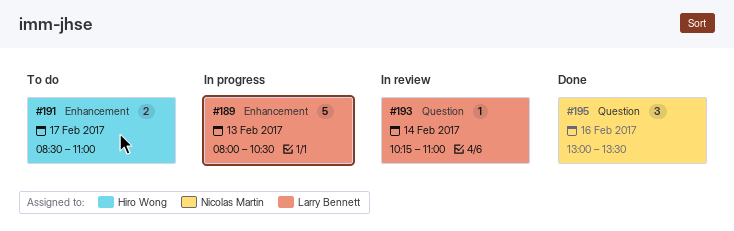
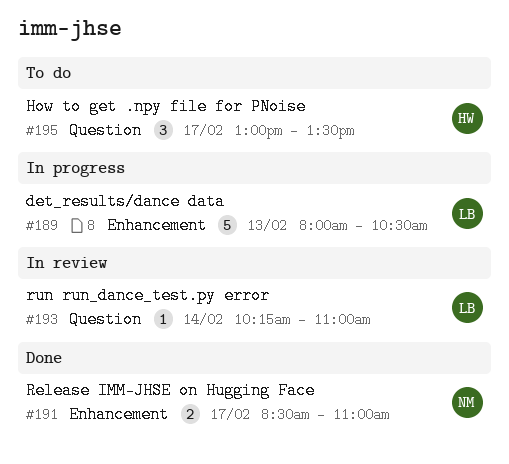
#191, status: To do -> Done
#191, owner: Hiro Wong -> Nicolas Martin
#195, status: Done -> To do
#195, owner: Nicolas Martin -> Hiro Wong
#195, day: Feb 16 -> Feb 17

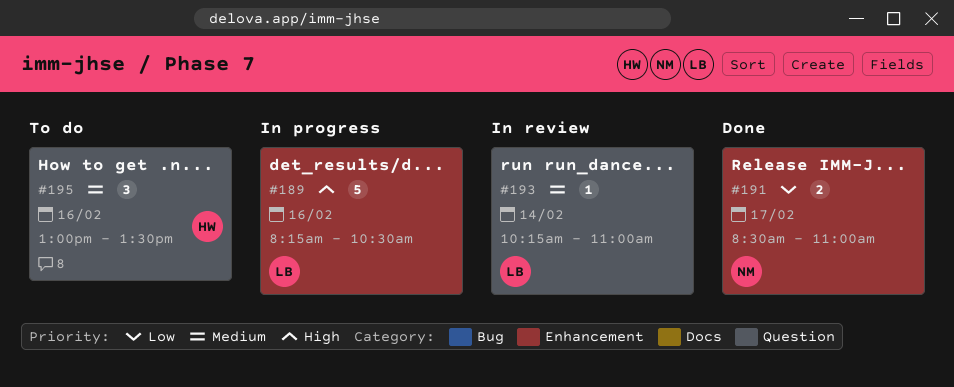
#189, day: Feb 13 -> Feb 16
#189, begins: 08:00 -> 08:15
#195, day: Feb 17 -> Feb 16

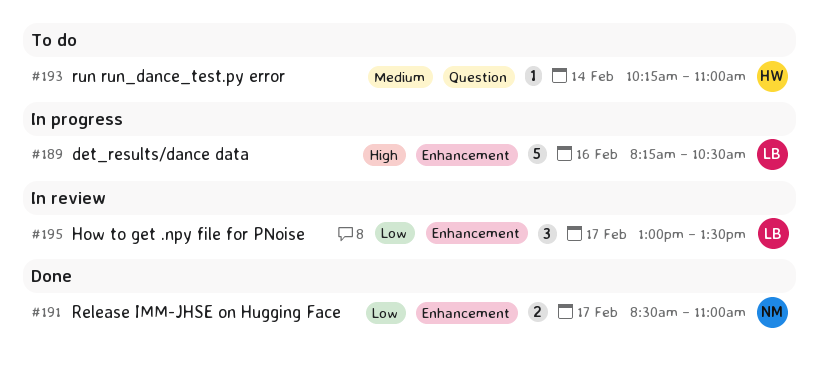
#193, status: In review -> To do
#193, owner: LB -> HW
#195, status: To do -> In review
#195, owner: HW -> LB
#195, priority: Medium -> Low
#195, label: Question -> Enhancement
#195, day: Feb 16 -> Feb 17

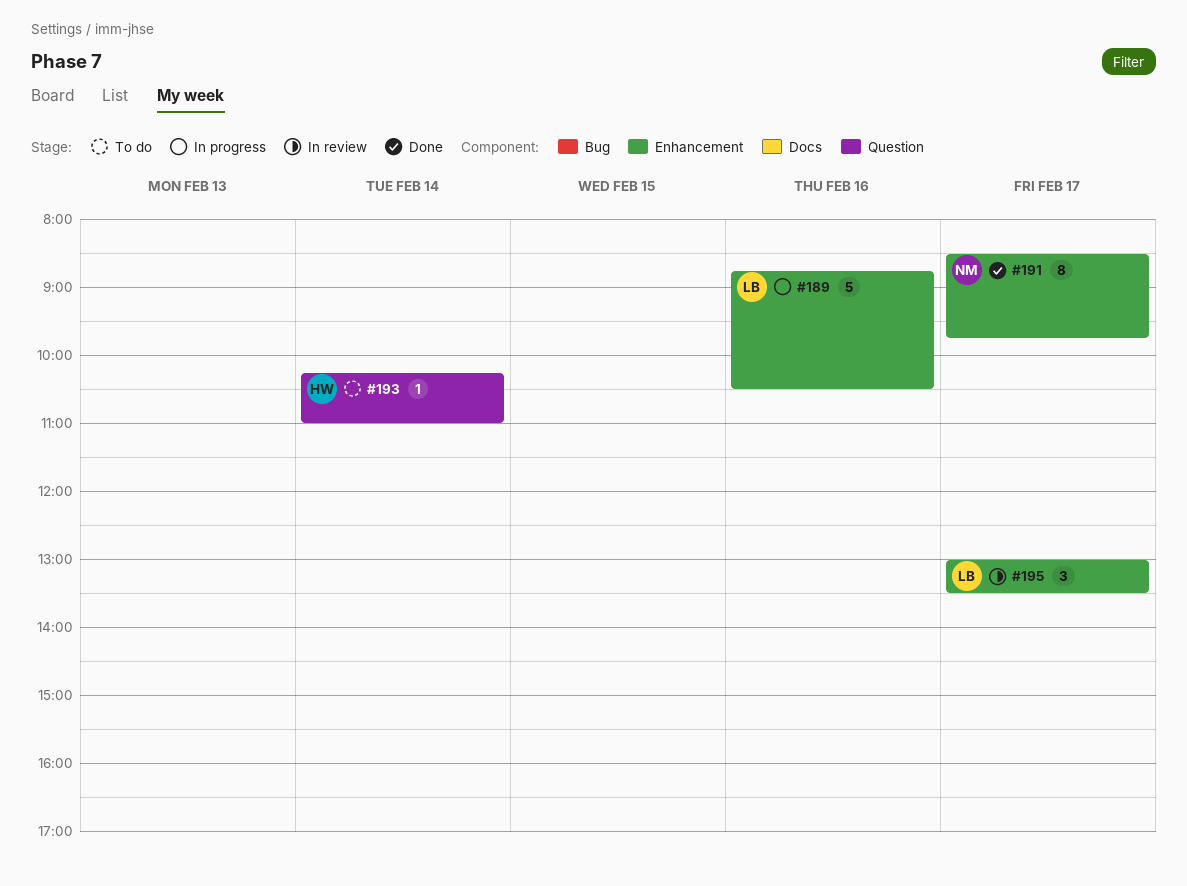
#189, begins: 08:15 -> 08:45
#191, estimate: 2 -> 8
#191, ends: 11:00 -> 09:45

